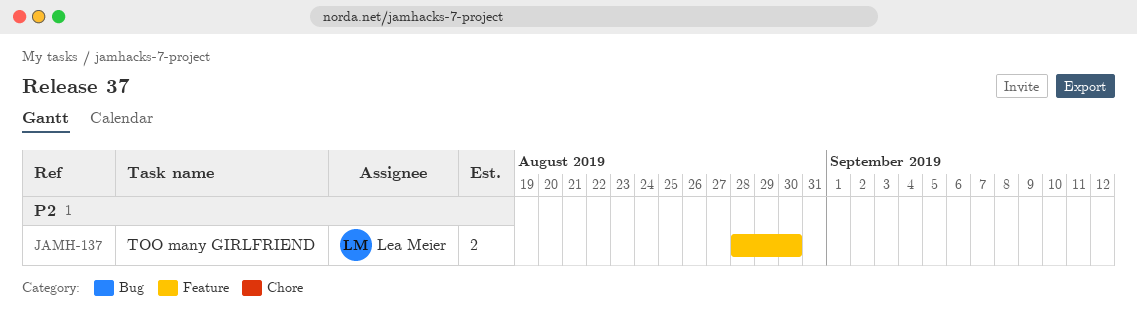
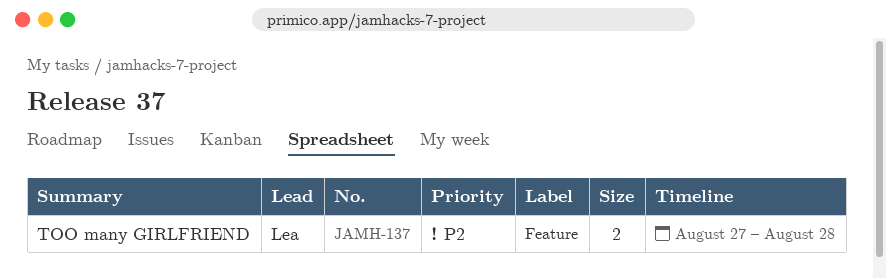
JAMH-137, start: Aug 28 -> Aug 27
JAMH-137, due: Aug 30 -> Aug 28

